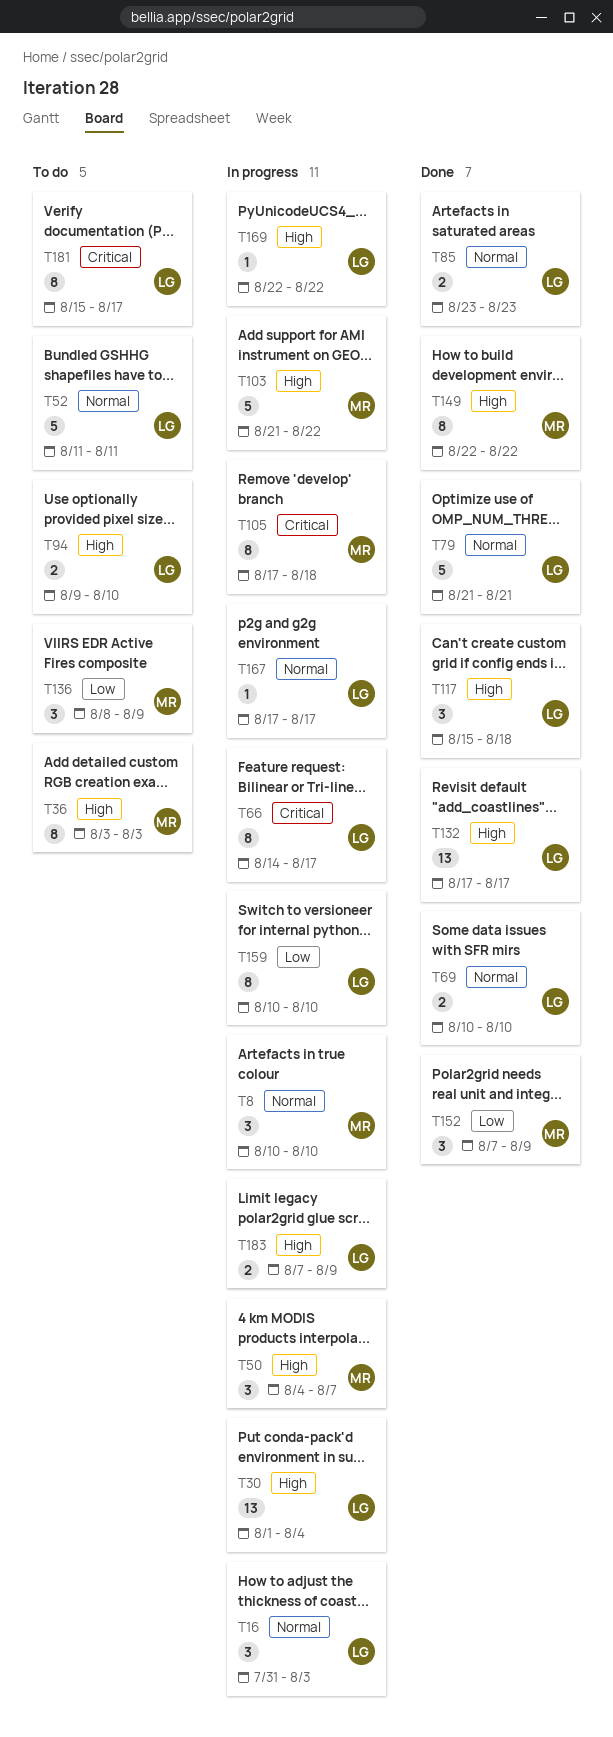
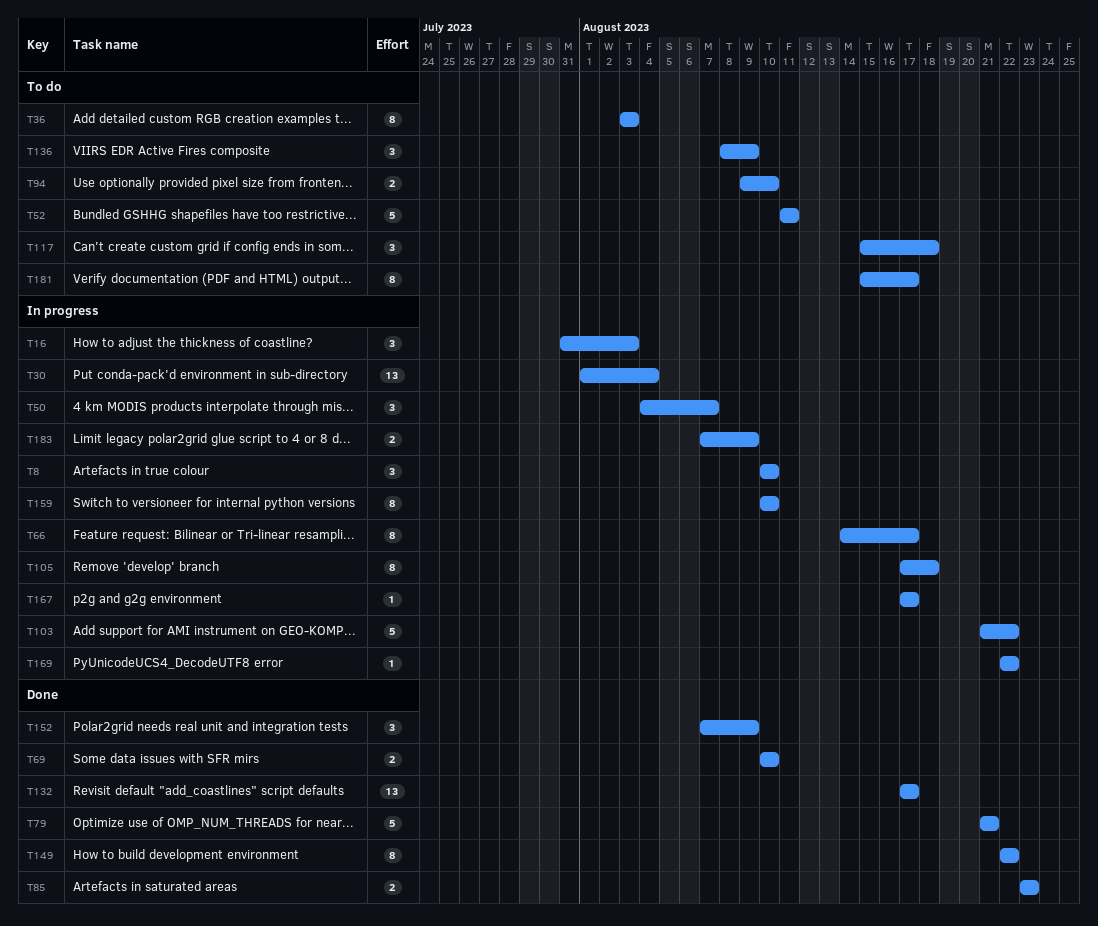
T117, status: Done -> To do

